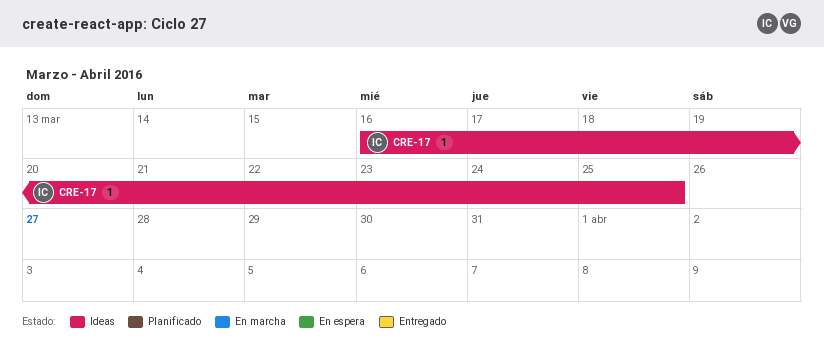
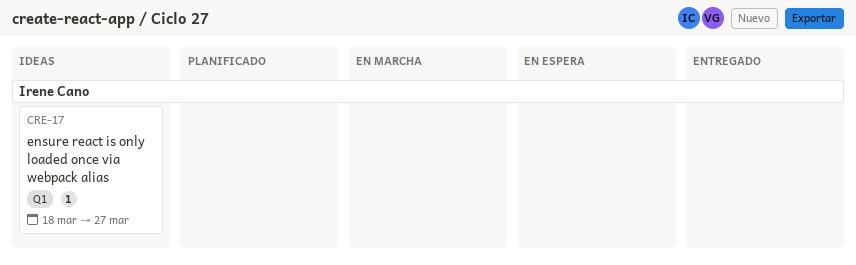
CRE-17, start: Mar 16 -> Mar 18
CRE-17, due: Mar 25 -> Mar 27

